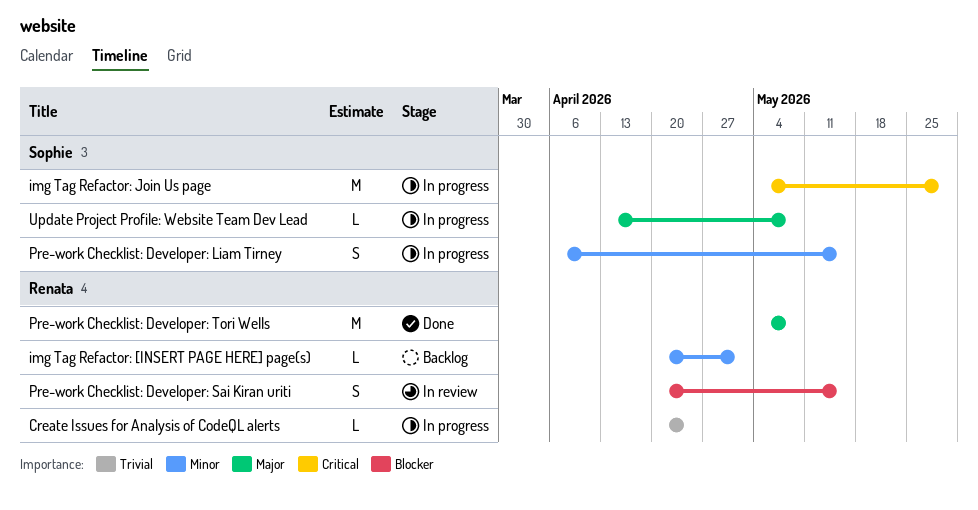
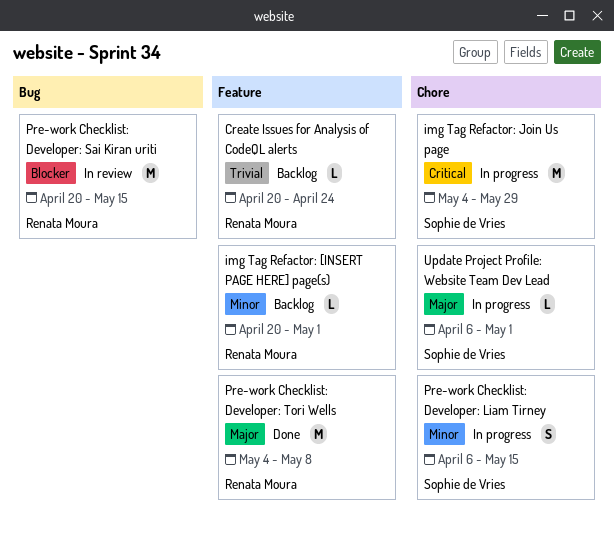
Create Issues for Analysis of CodeQL alerts, status: In progress -> Backlog
Pre-work Checklist: Developer: Sai Kiran uriti, estimate: S -> M
Update Project Profile: Website Team Dev Lead, start: Apr 13 -> Apr 6
Update Project Profile: Website Team Dev Lead, due: May 8 -> May 1

